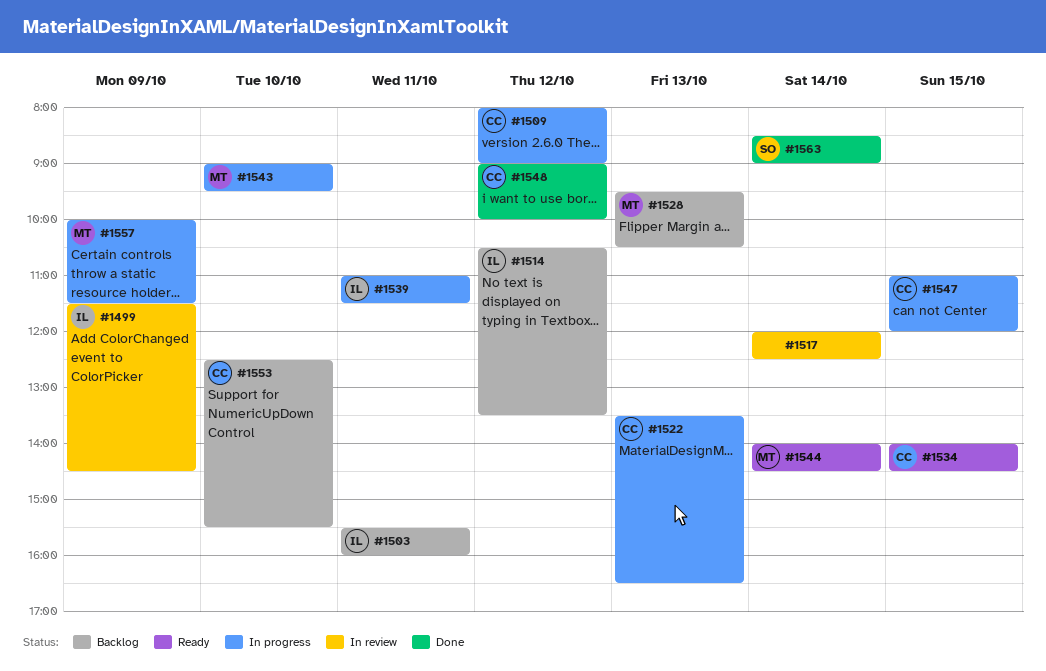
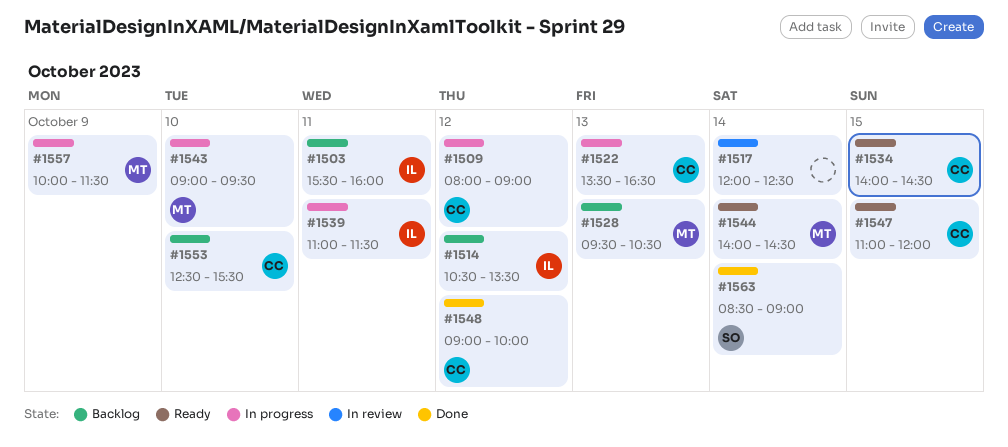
#1499: present -> none
#1547, status: In progress -> Ready

